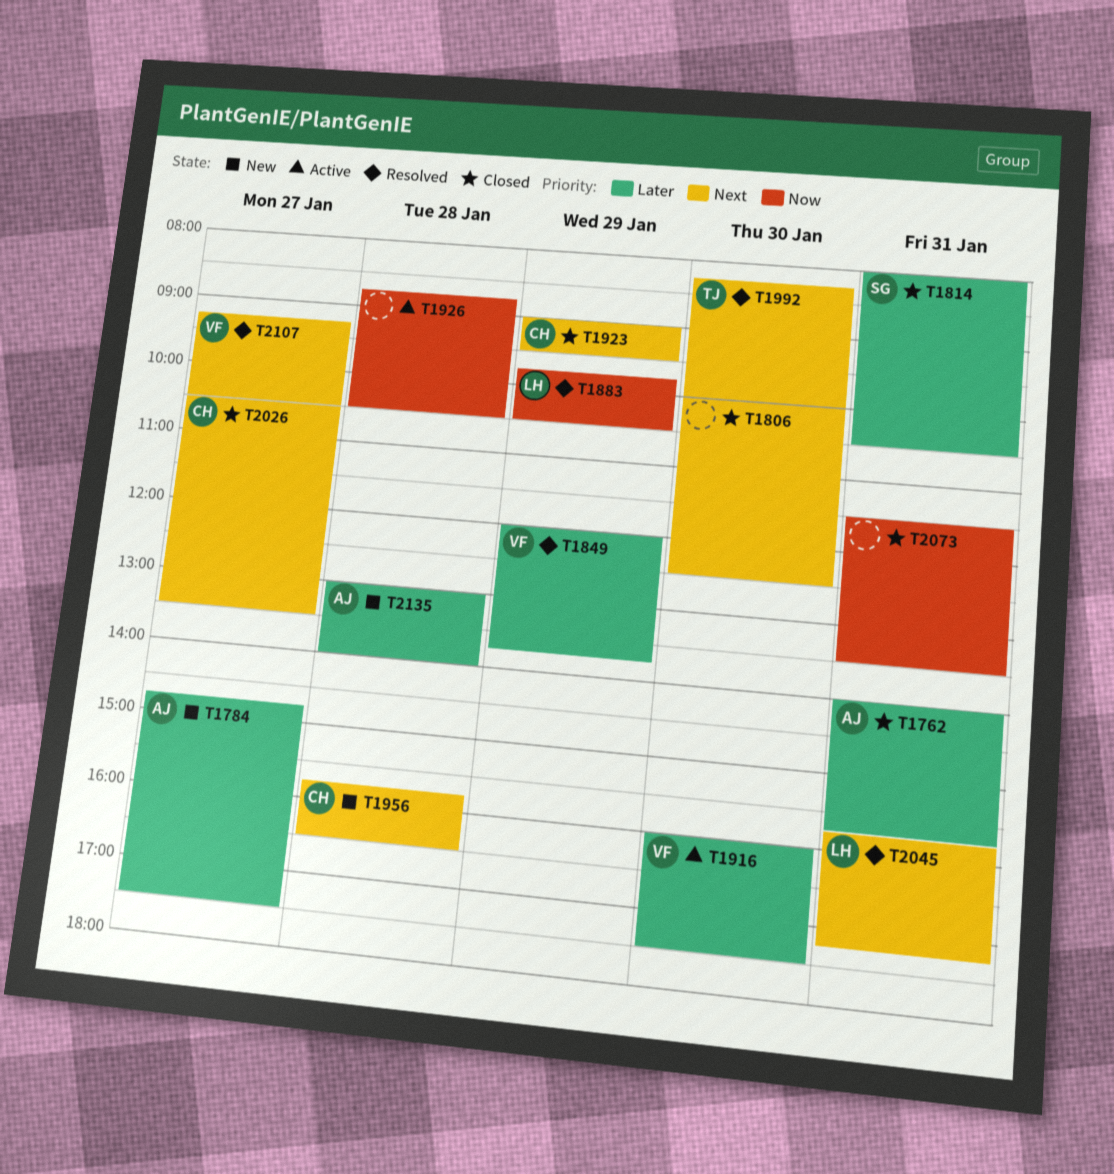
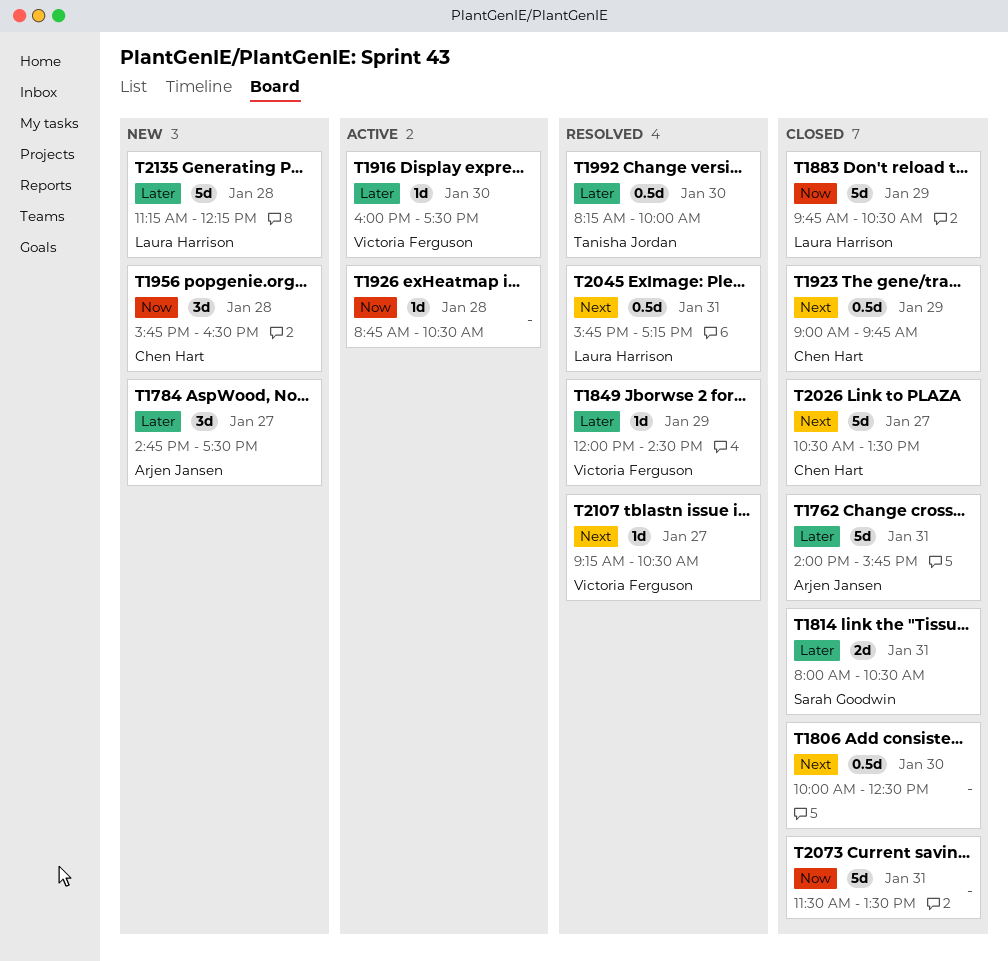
T1849, ends: 13:45 -> 14:30
T1883, status: Resolved -> Closed
T1923, ends: 09:30 -> 09:45
T1956, priority: Next -> Now
T1992, priority: Next -> Later
T2135, owner: Arjen Jansen -> Laura Harrison
T2135, begins: 13:00 -> 11:15
T2135, ends: 14:00 -> 12:15

